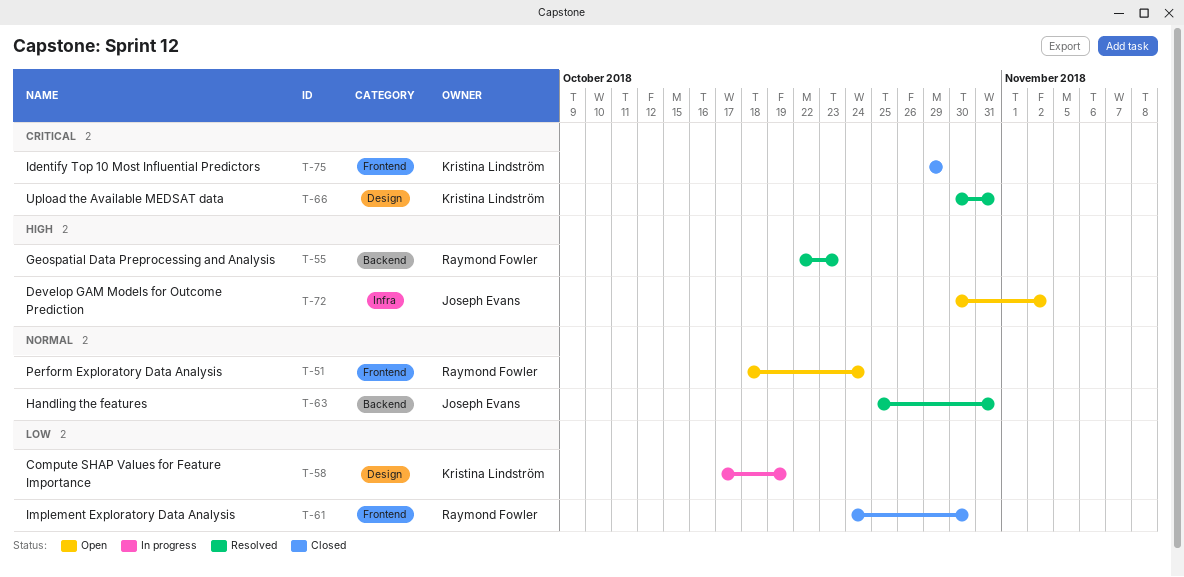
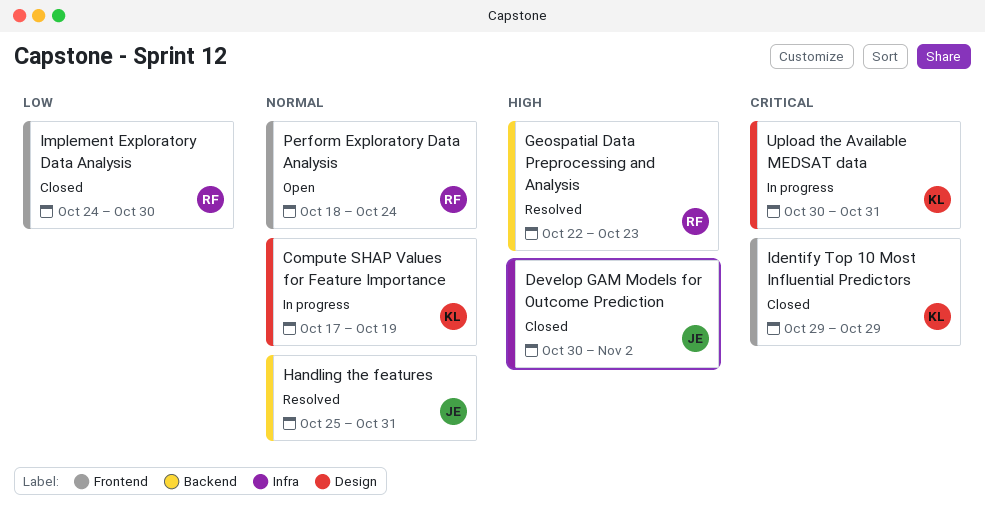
Compute SHAP Values for Feature Importance, priority: Low -> Normal
Develop GAM Models for Outcome Prediction, status: Open -> Closed
Upload the Available MEDSAT data, status: Resolved -> In progress

